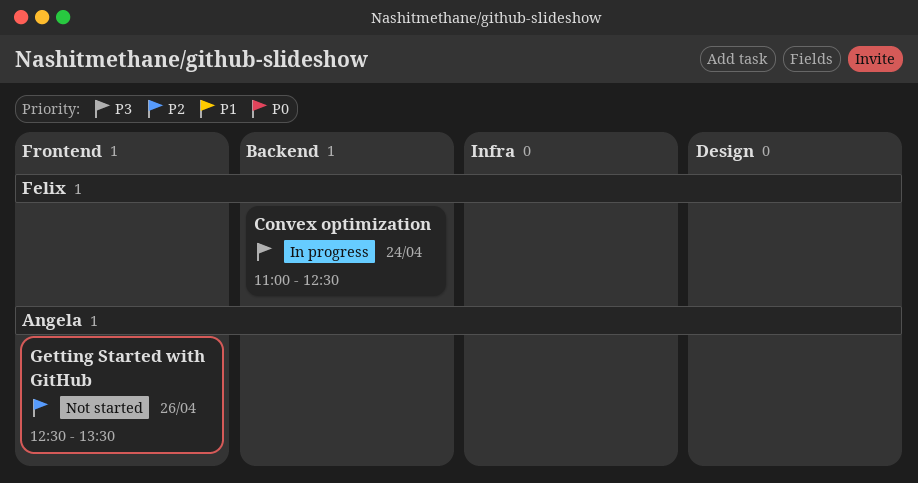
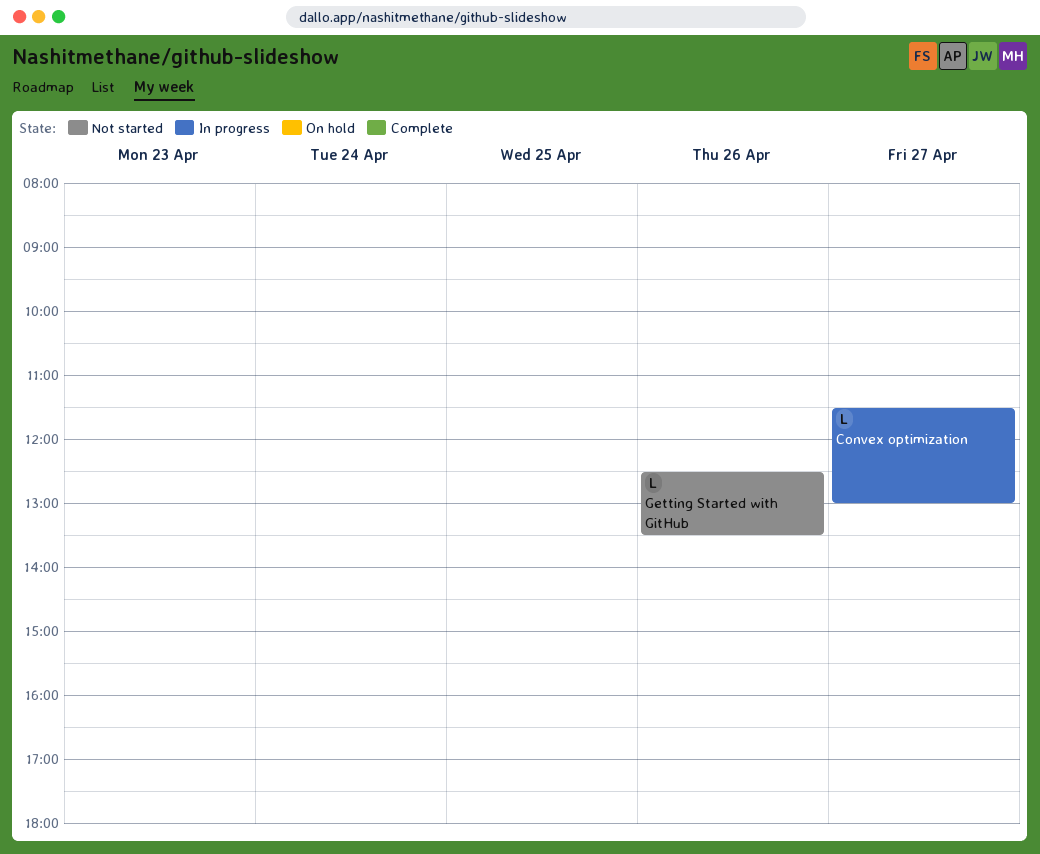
Convex optimization, day: Apr 24 -> Apr 27
Convex optimization, begins: 11:00 -> 11:30
Convex optimization, ends: 12:30 -> 13:00

